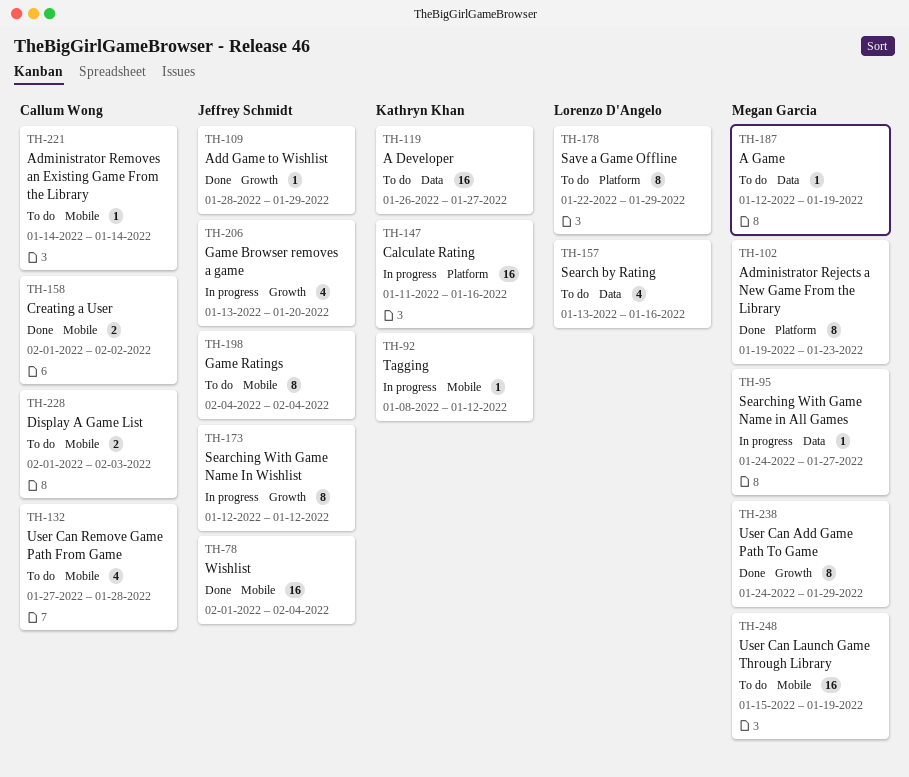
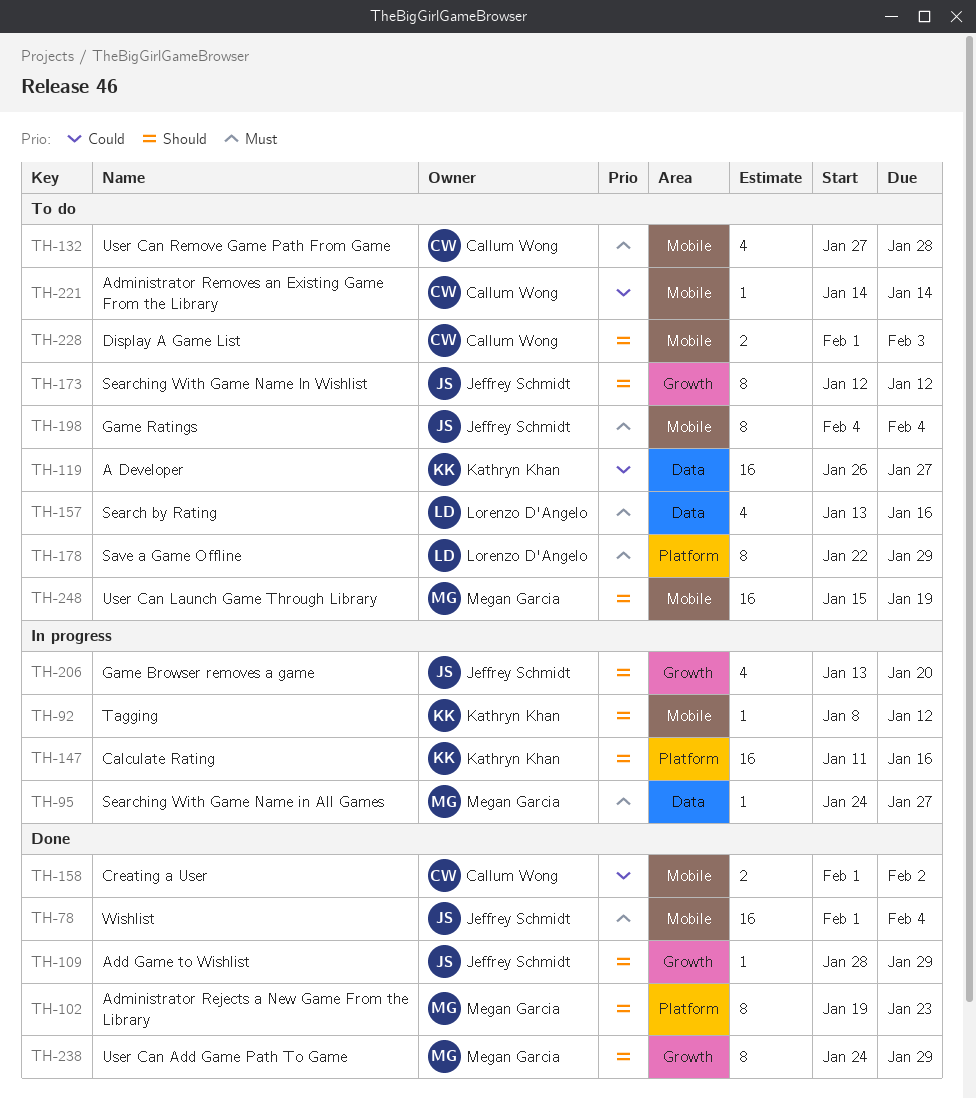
TH-173, status: In progress -> To do
TH-187: present -> none

